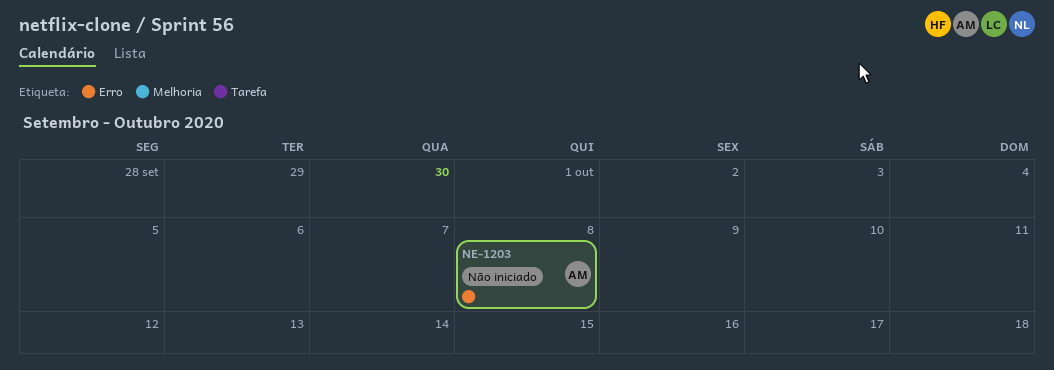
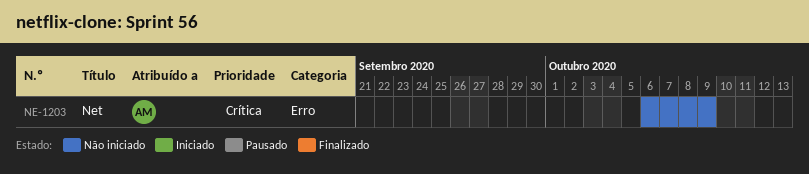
NE-1203, due: Oct 8 -> Oct 9

